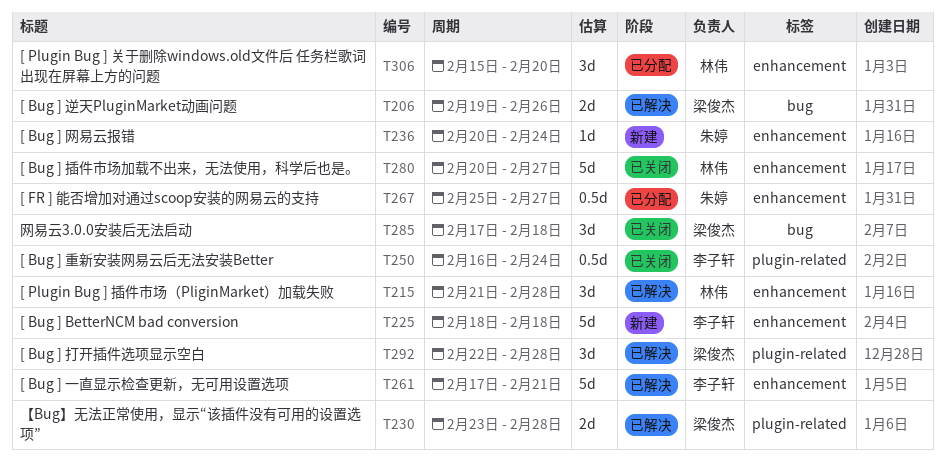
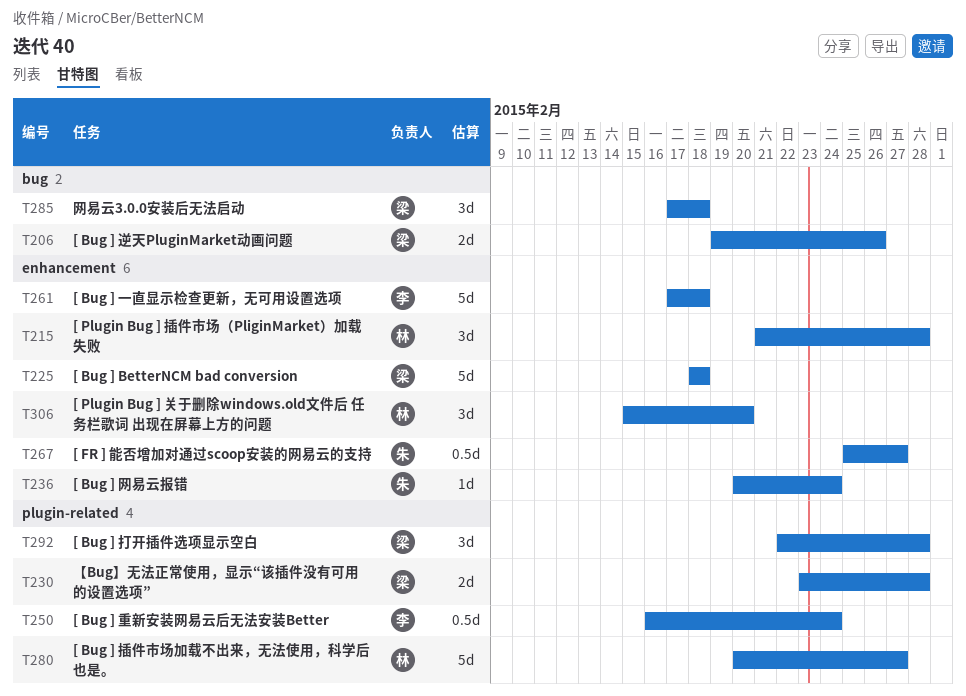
T225, owner: 李子轩 -> 梁俊杰
T261, due: Feb 21 -> Feb 18
T280, label: enhancement -> plugin-related

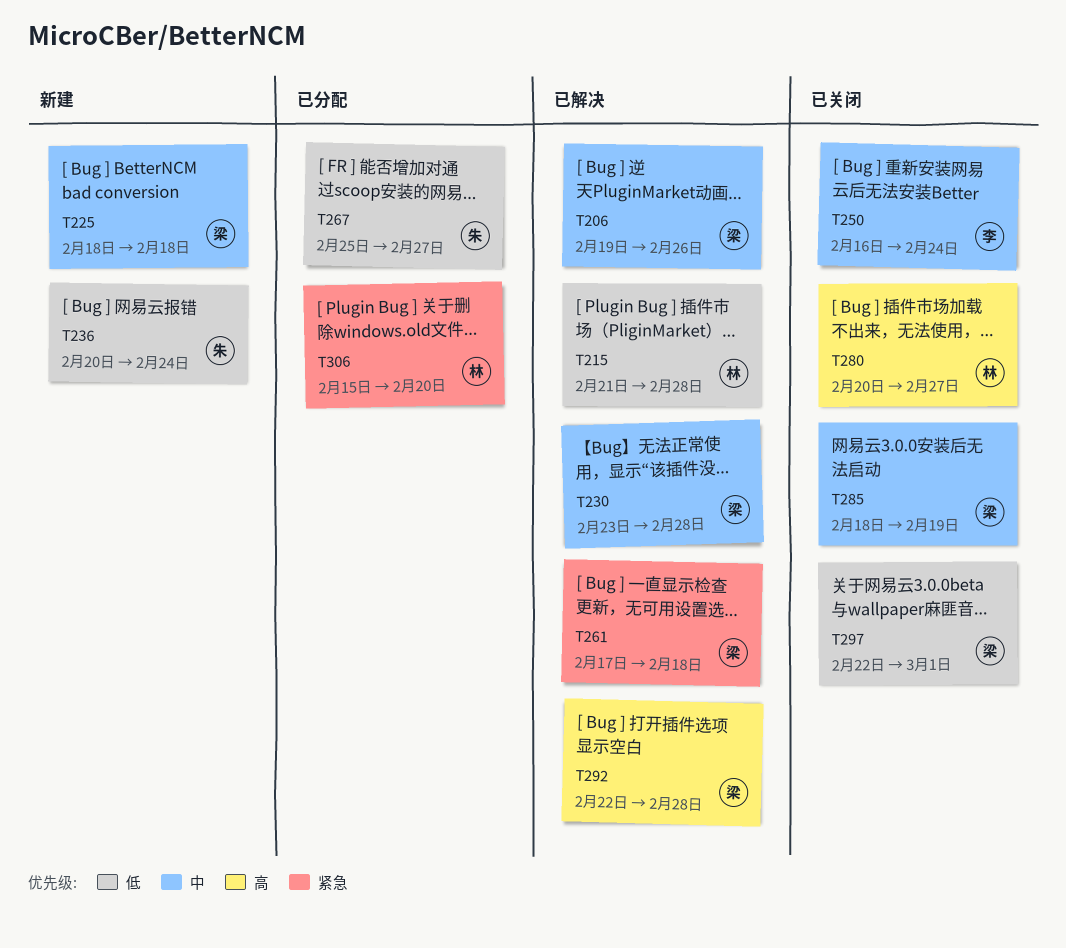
T261, owner: 李 -> 梁
T285, start: Feb 17 -> Feb 18
T285, due: Feb 18 -> Feb 19
T297: none -> present

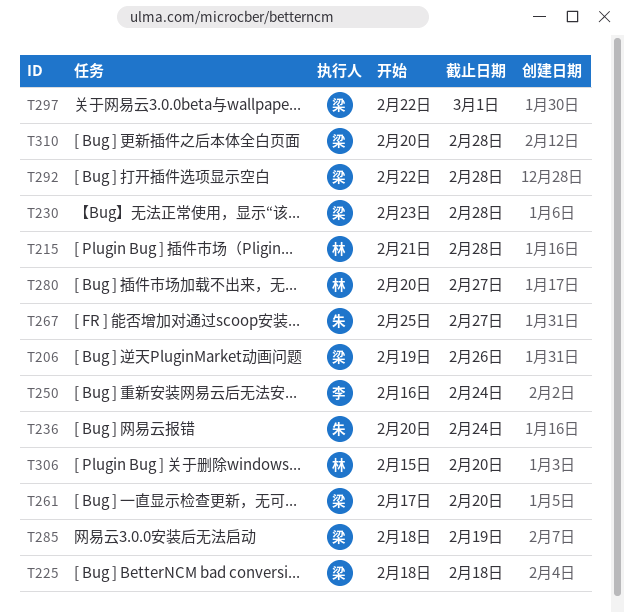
T261, due: Feb 18 -> Feb 20
T310: none -> present

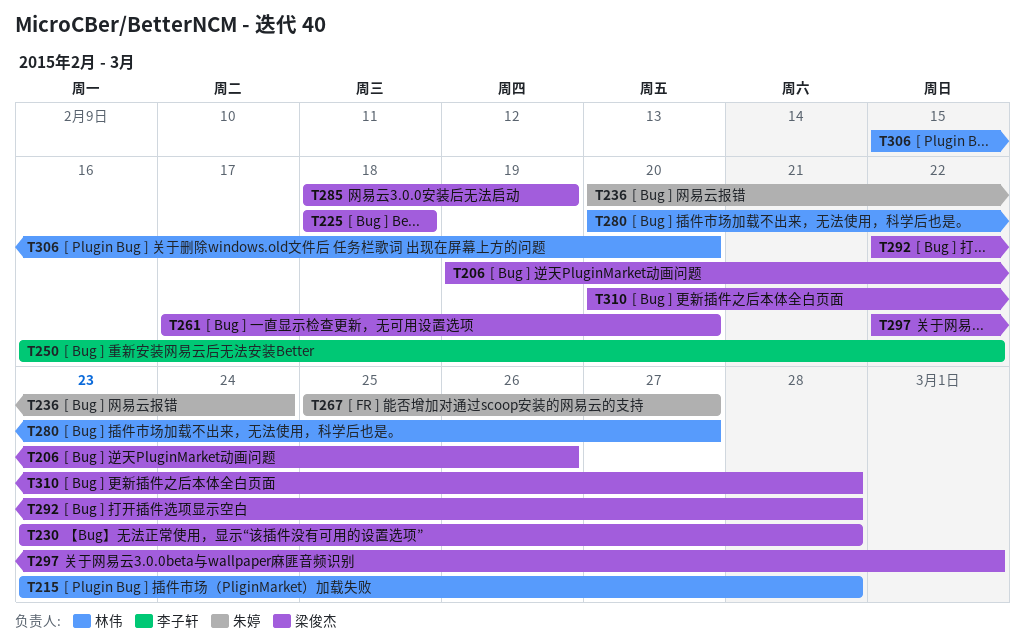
T215, start: Feb 21 -> Feb 23
T250, due: Feb 24 -> Feb 22

